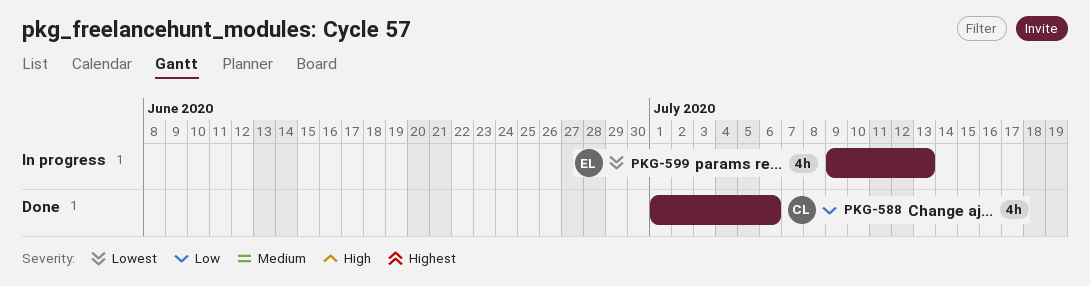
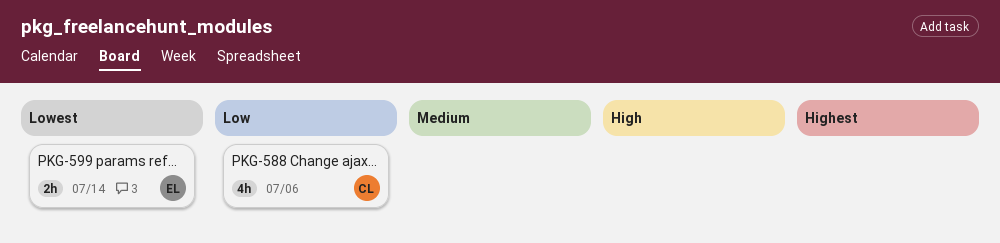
PKG-599, estimate: 4h -> 2h
PKG-599, due: Jul 13 -> Jul 14

